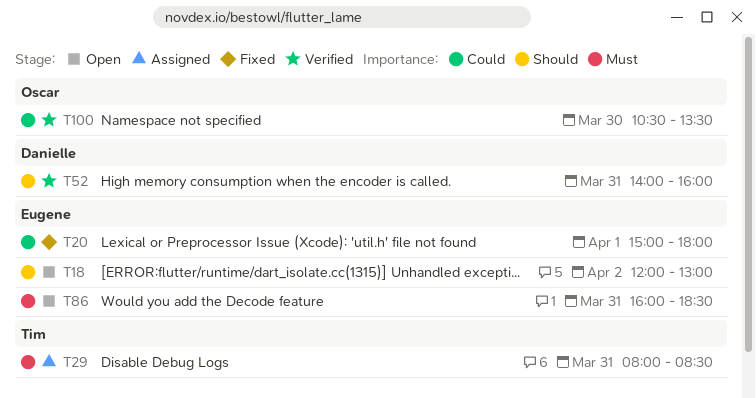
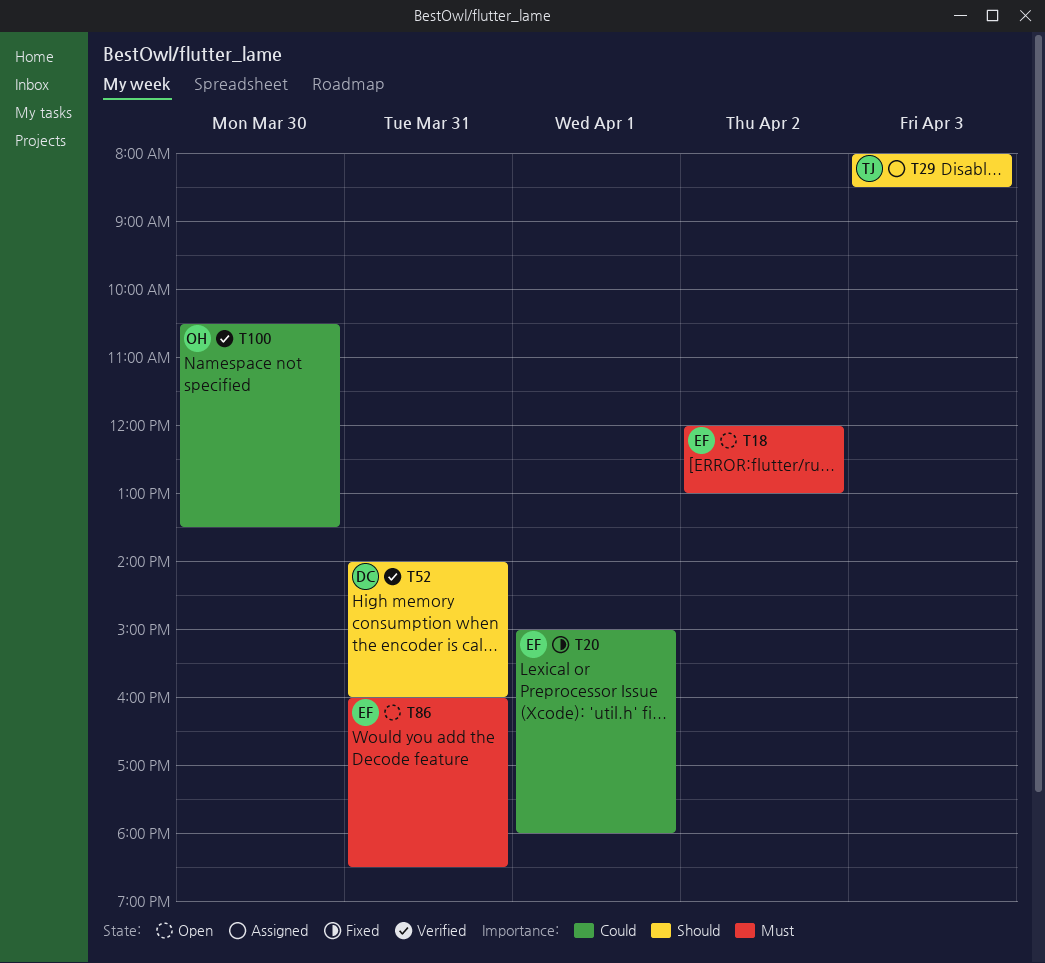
T18, priority: Should -> Must
T29, priority: Must -> Should
T29, day: Mar 31 -> Apr 3

